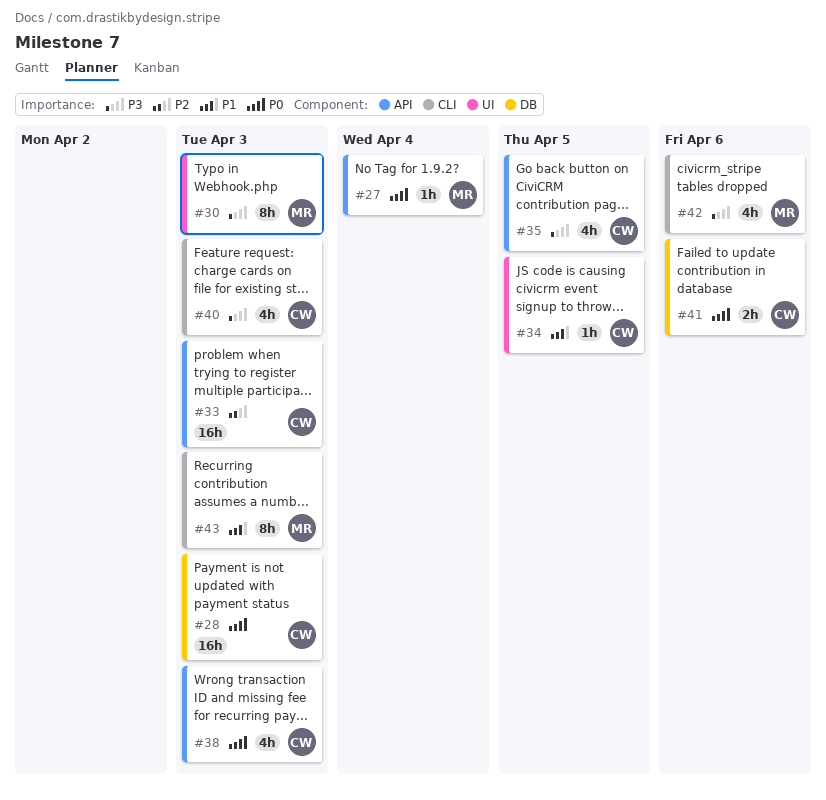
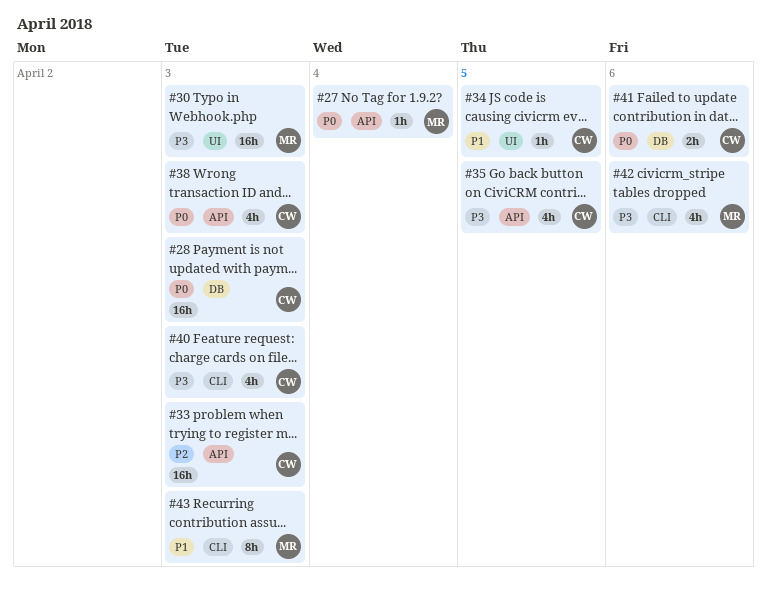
#30, estimate: 8h -> 16h

